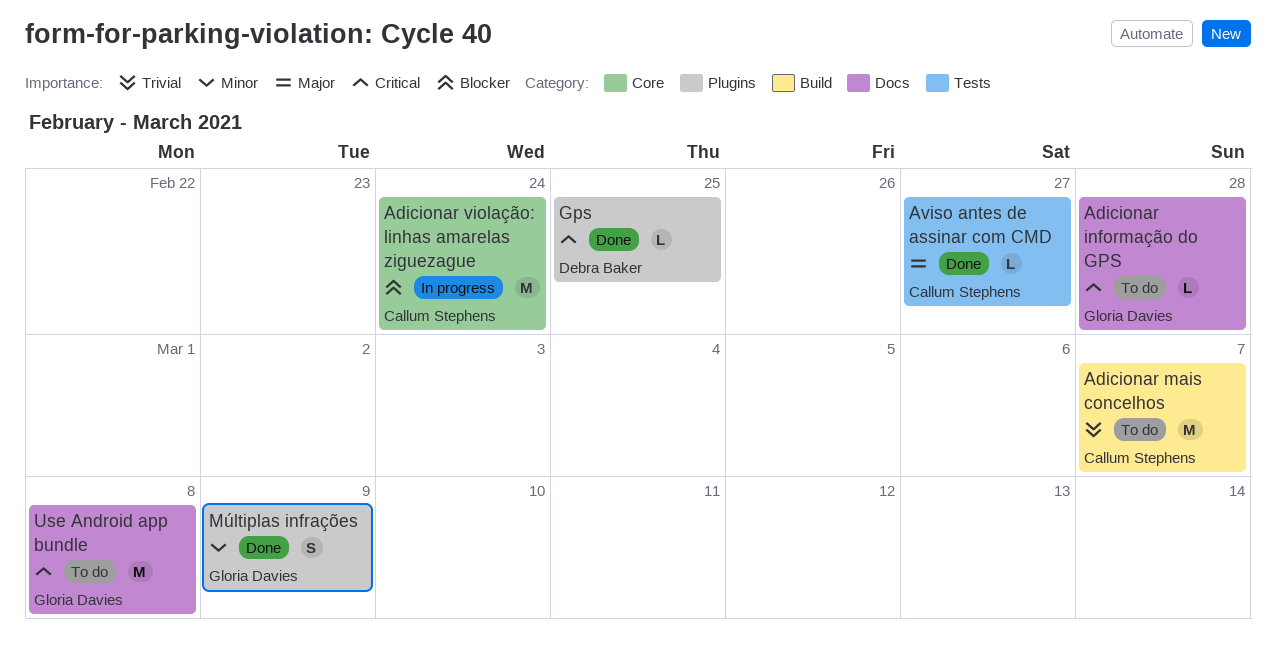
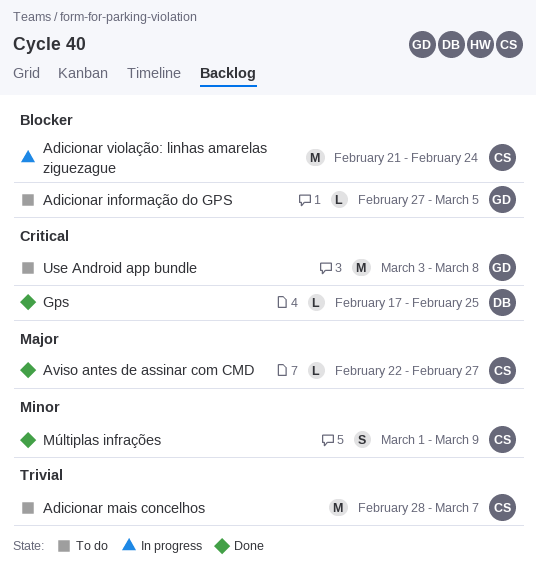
Adicionar informação do GPS, priority: Critical -> Blocker
Adicionar informação do GPS, due: Feb 28 -> Mar 5
Múltiplas infrações, owner: Gloria Davies -> Callum Stephens

